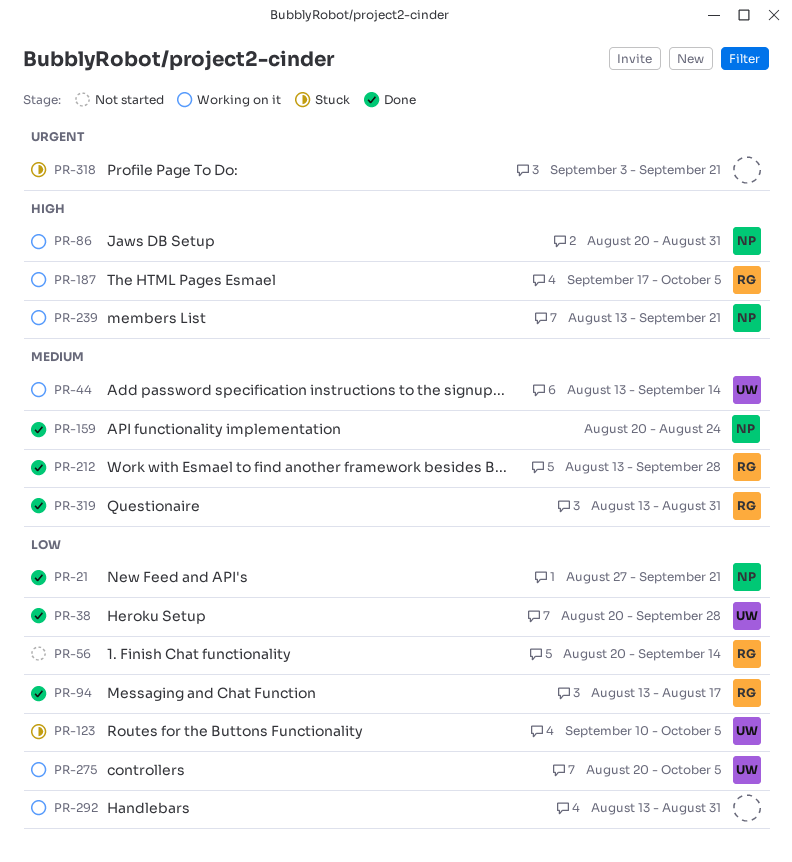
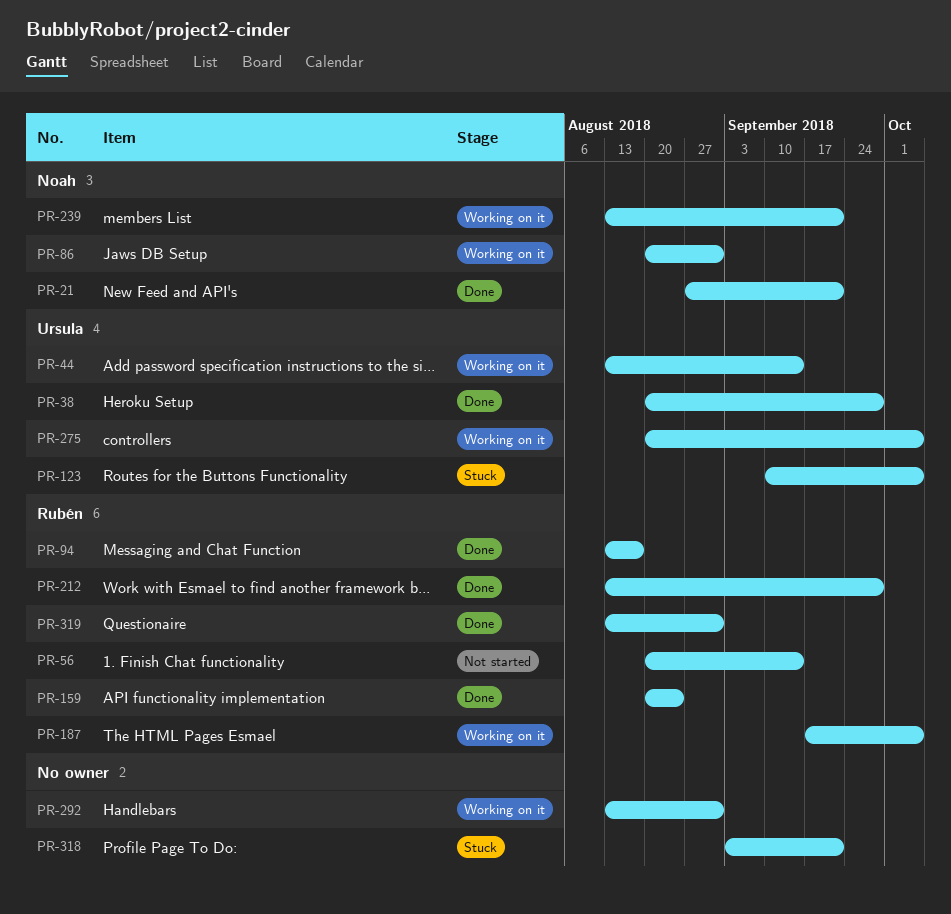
PR-159, owner: Noah -> Rubén

